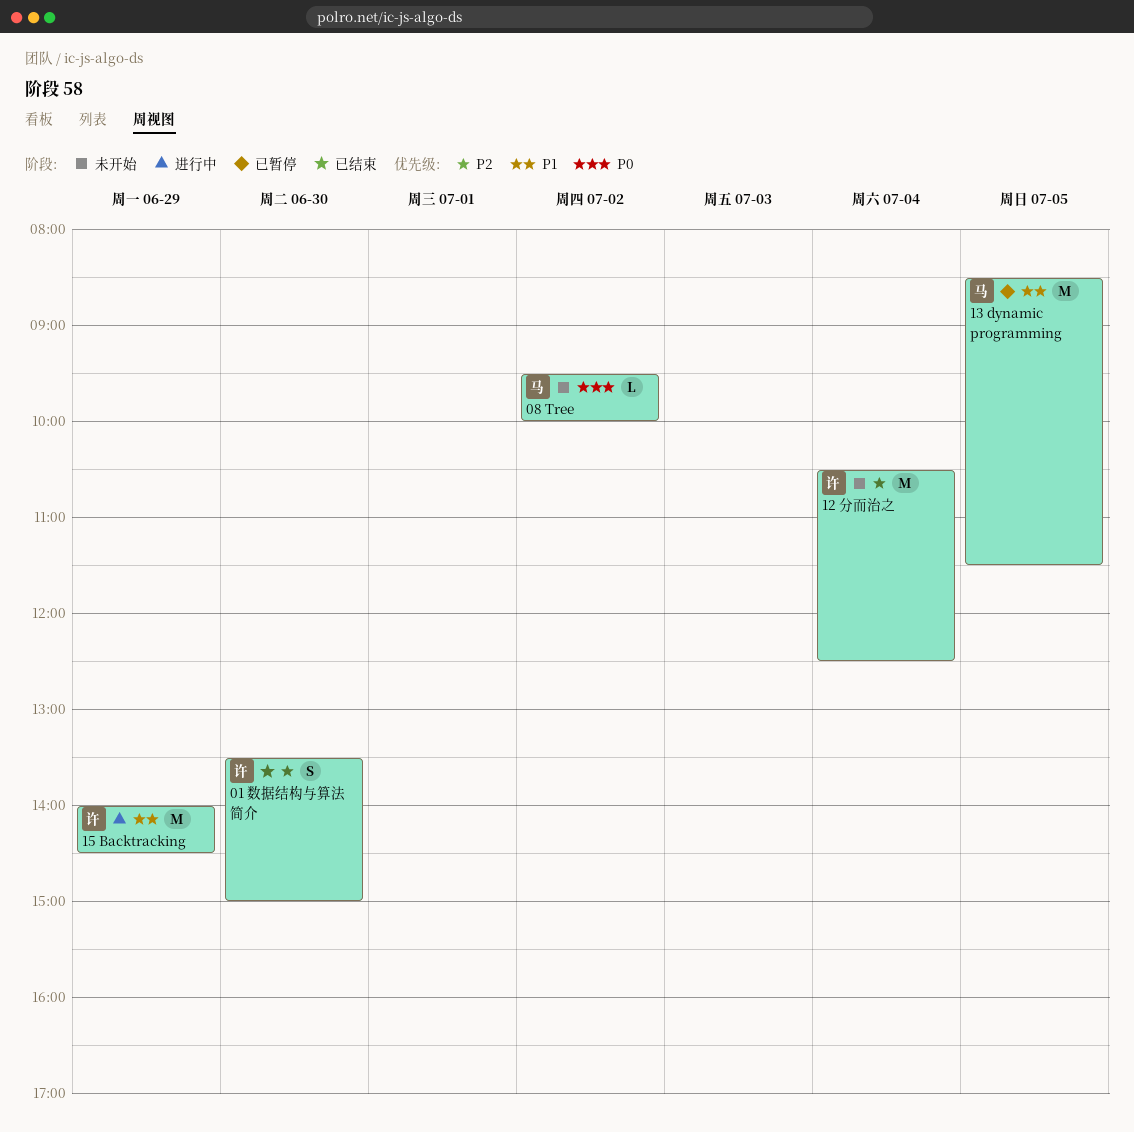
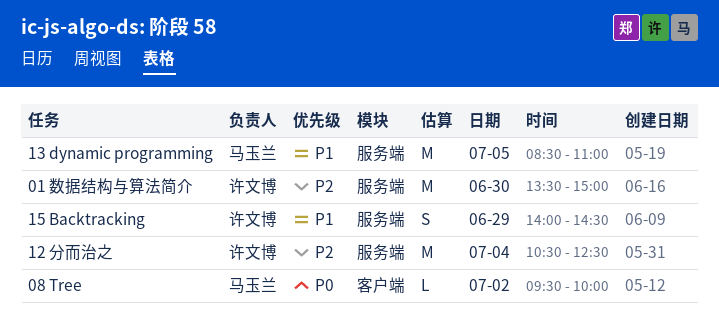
01 数据结构与算法简介, estimate: S -> M
13 dynamic programming, ends: 11:30 -> 11:00
15 Backtracking, estimate: M -> S

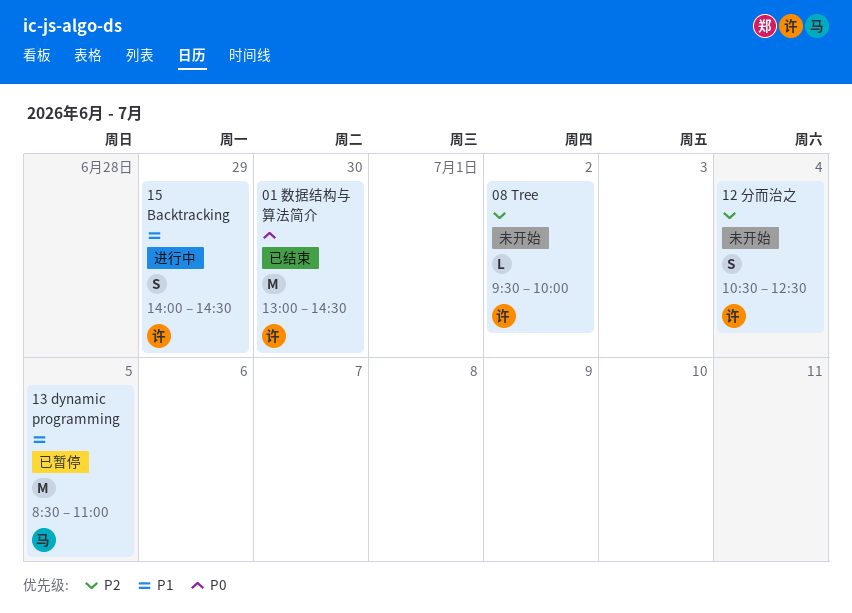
01 数据结构与算法简介, priority: P2 -> P0
01 数据结构与算法简介, begins: 13:30 -> 13:00
01 数据结构与算法简介, ends: 15:00 -> 14:30
08 Tree, owner: 马玉兰 -> 许文博
08 Tree, priority: P0 -> P2
12 分而治之, estimate: M -> S

